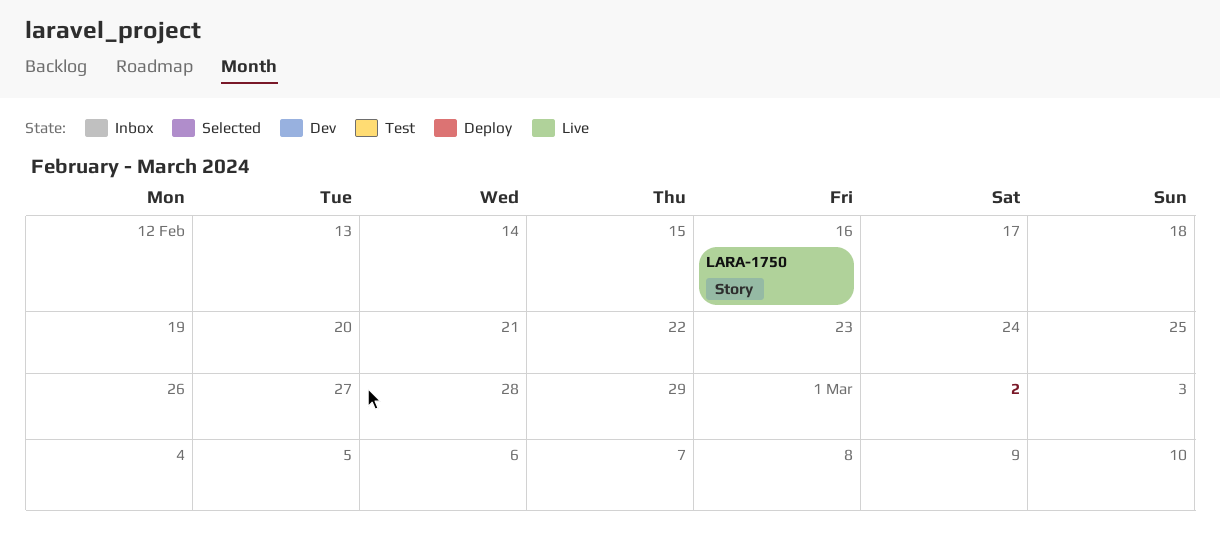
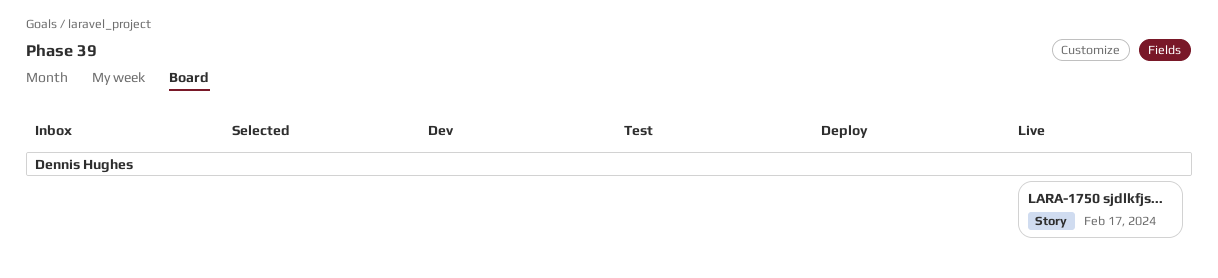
LARA-1750, due: Feb 16 -> Feb 17

